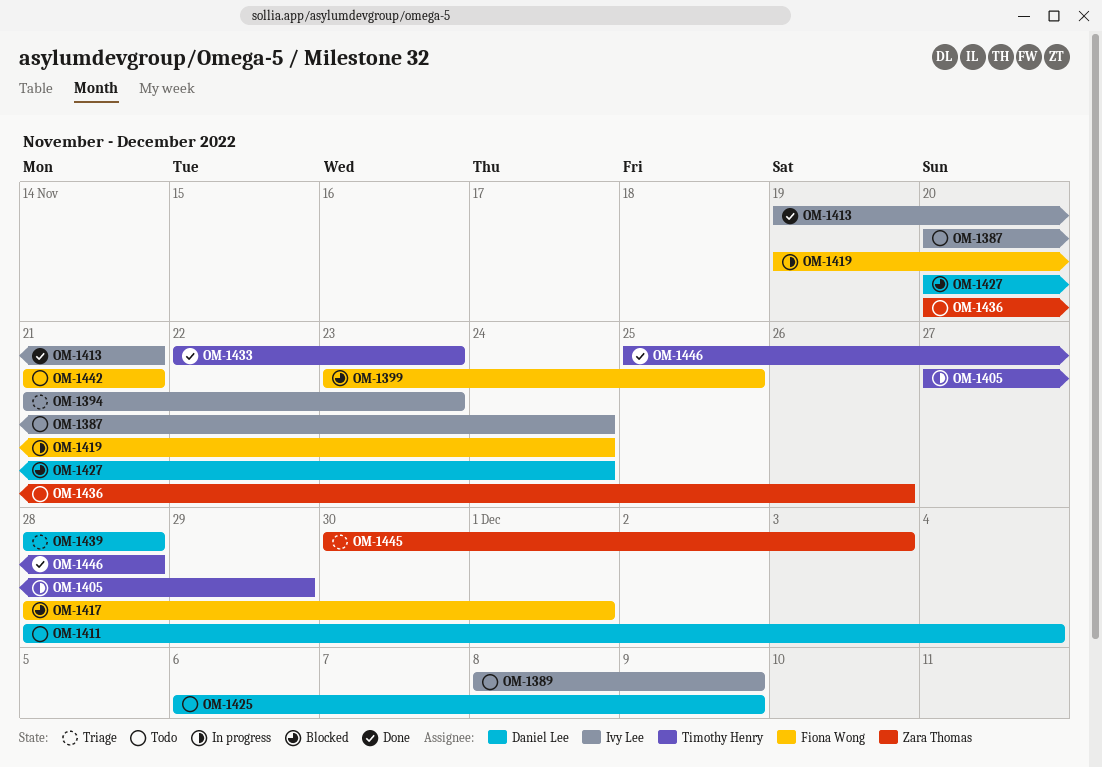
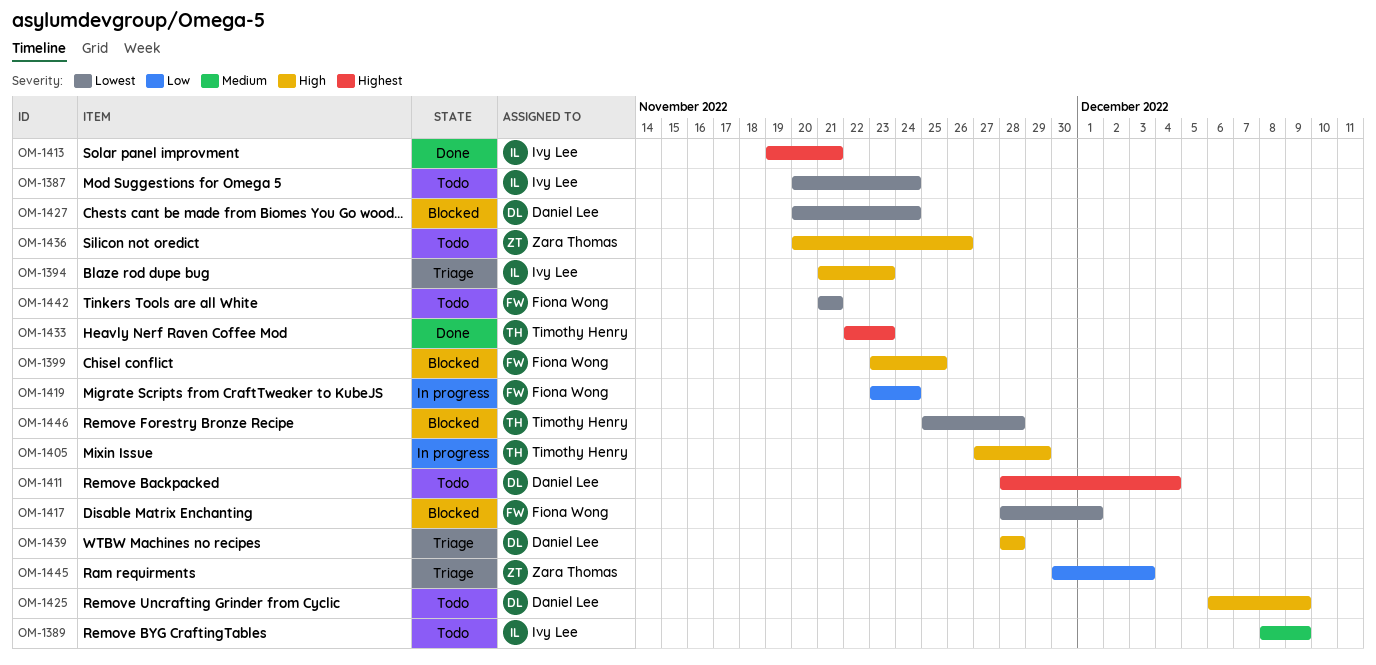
OM-1419, start: Nov 19 -> Nov 23
OM-1446, status: Done -> Blocked

